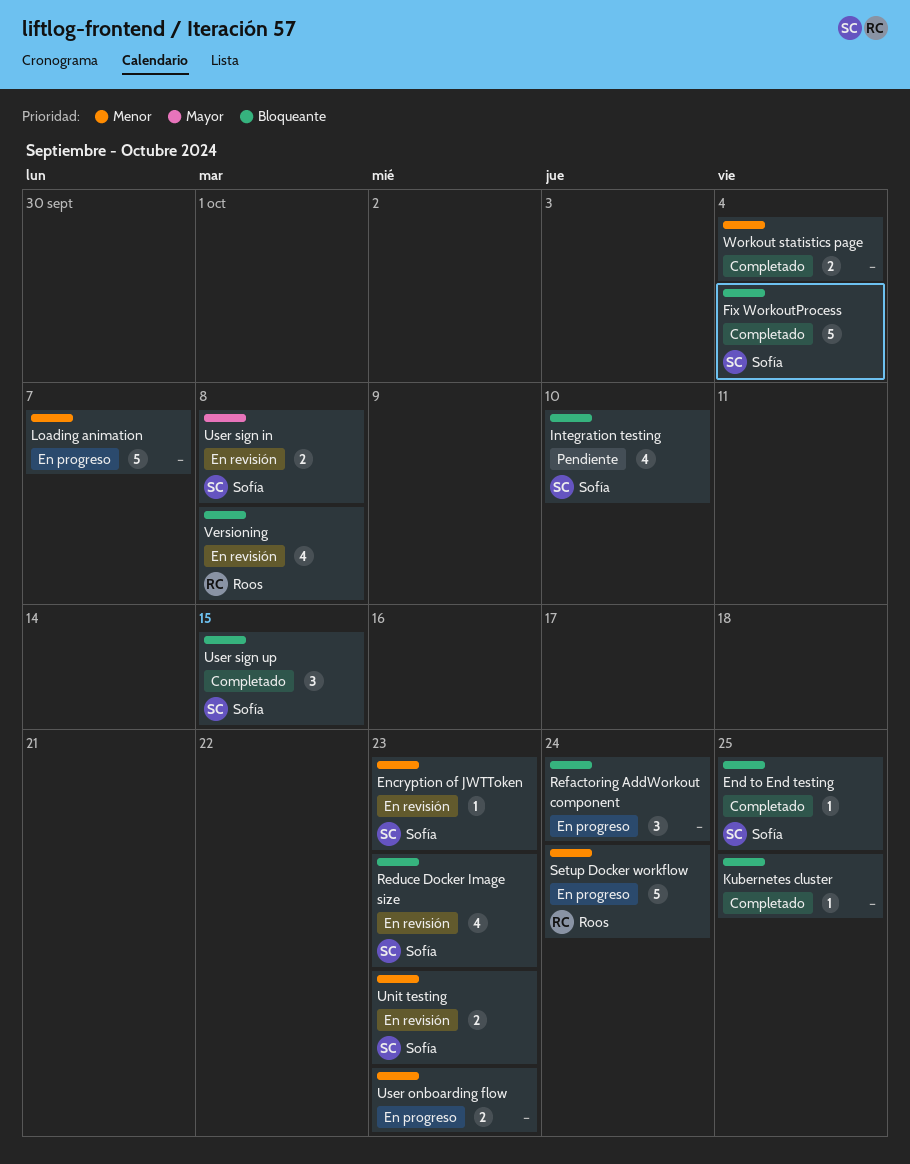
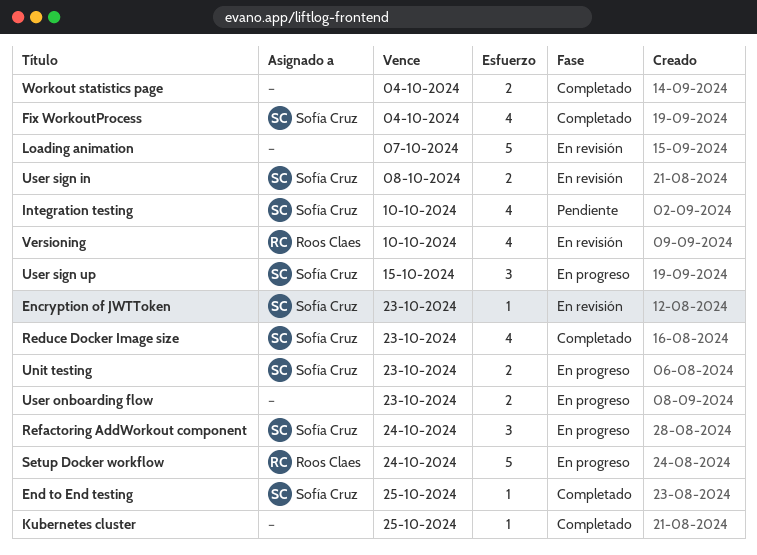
Fix WorkoutProcess, estimate: 5 -> 4
Loading animation, status: En progreso -> En revisión
Reduce Docker Image size, status: En revisión -> Completado
Refactoring AddWorkout component, owner: none -> Sofía Cruz
Unit testing, status: En revisión -> En progreso
User sign up, status: Completado -> En progreso
Versioning, due: Oct 8 -> Oct 10

